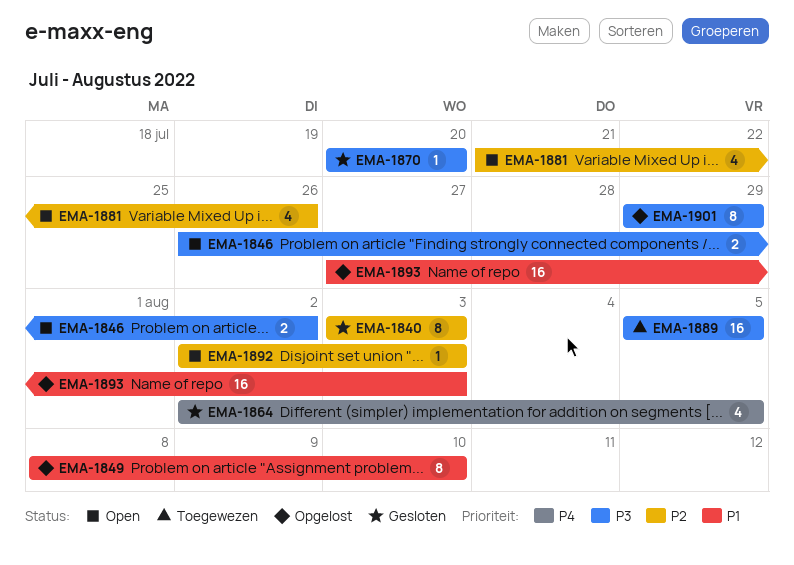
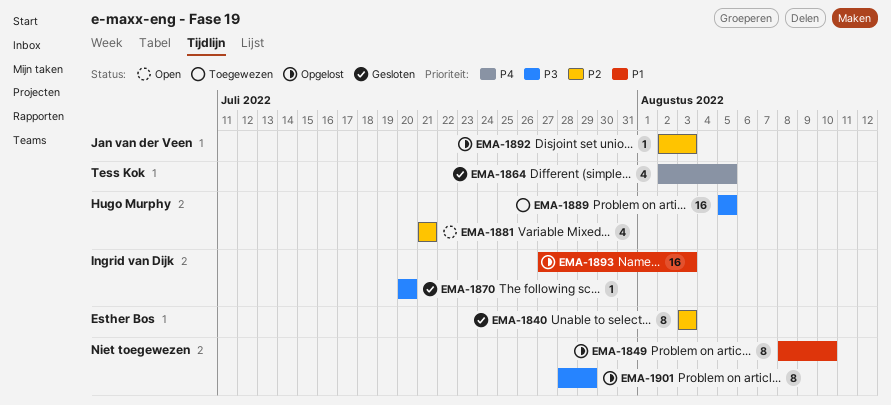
EMA-1846: present -> none
EMA-1881, due: Jul 26 -> Jul 21
EMA-1892, status: Open -> Opgelost
EMA-1901, start: Jul 29 -> Jul 28

